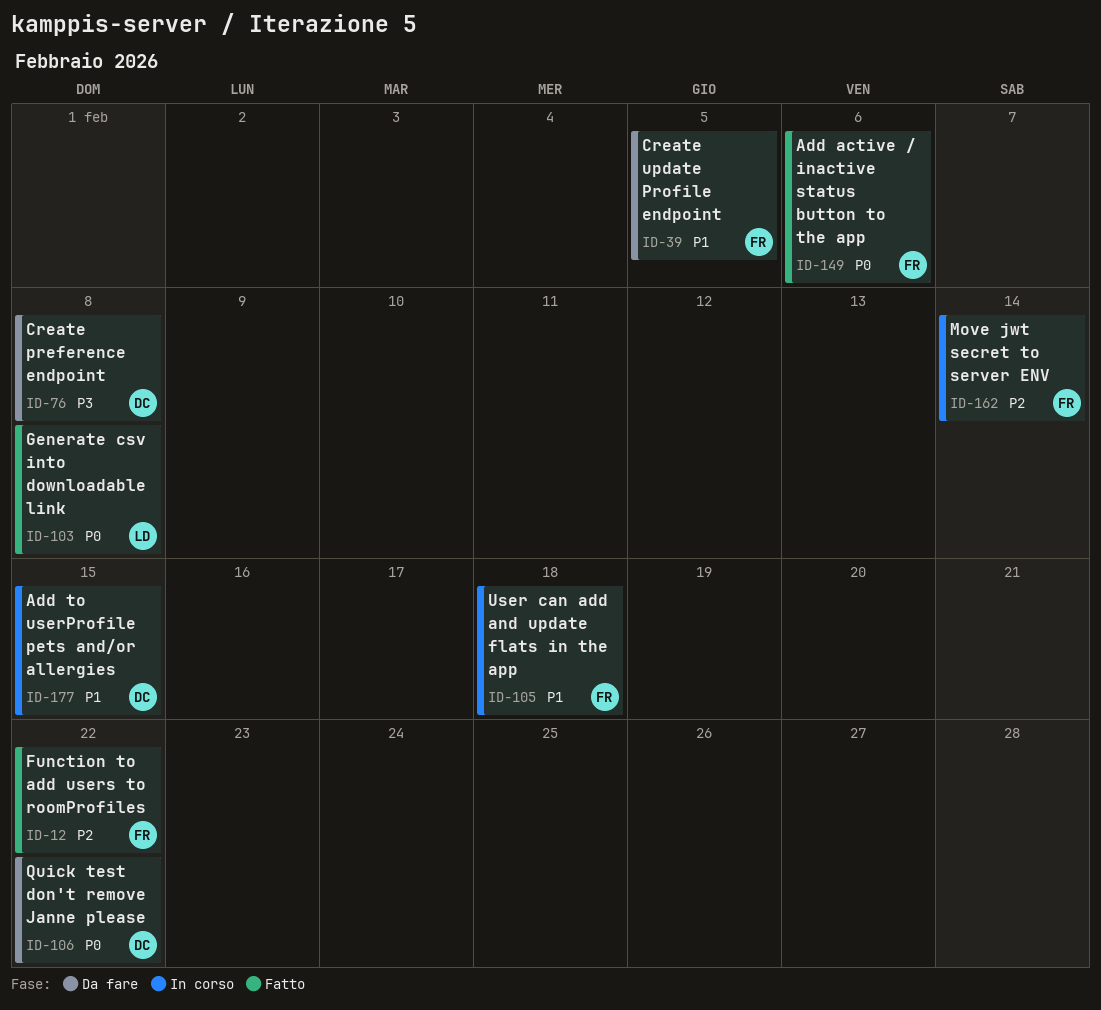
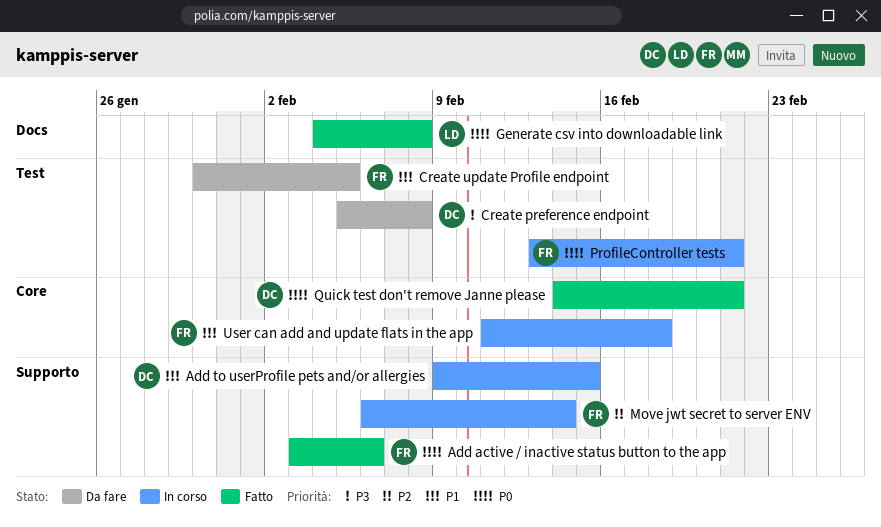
Function to add users to roomProfiles: present -> none
ProfileController tests: none -> present
Quick test don't remove Janne please, status: Da fare -> Fatto
Quick test don't remove Janne please, due: Feb 22 -> Feb 21

